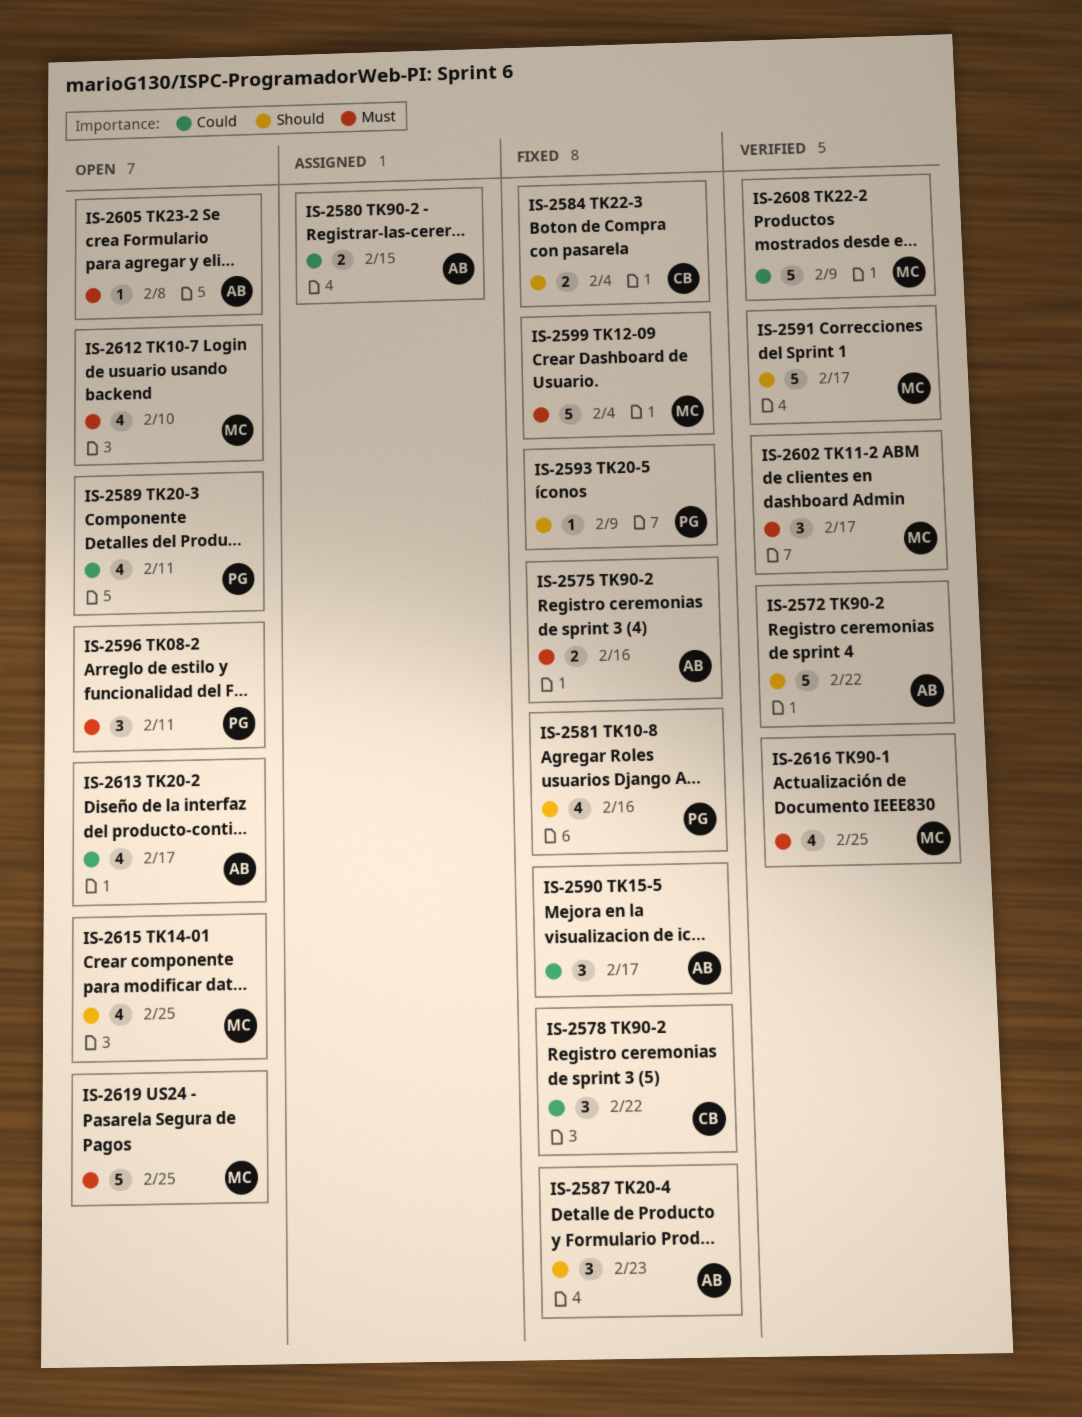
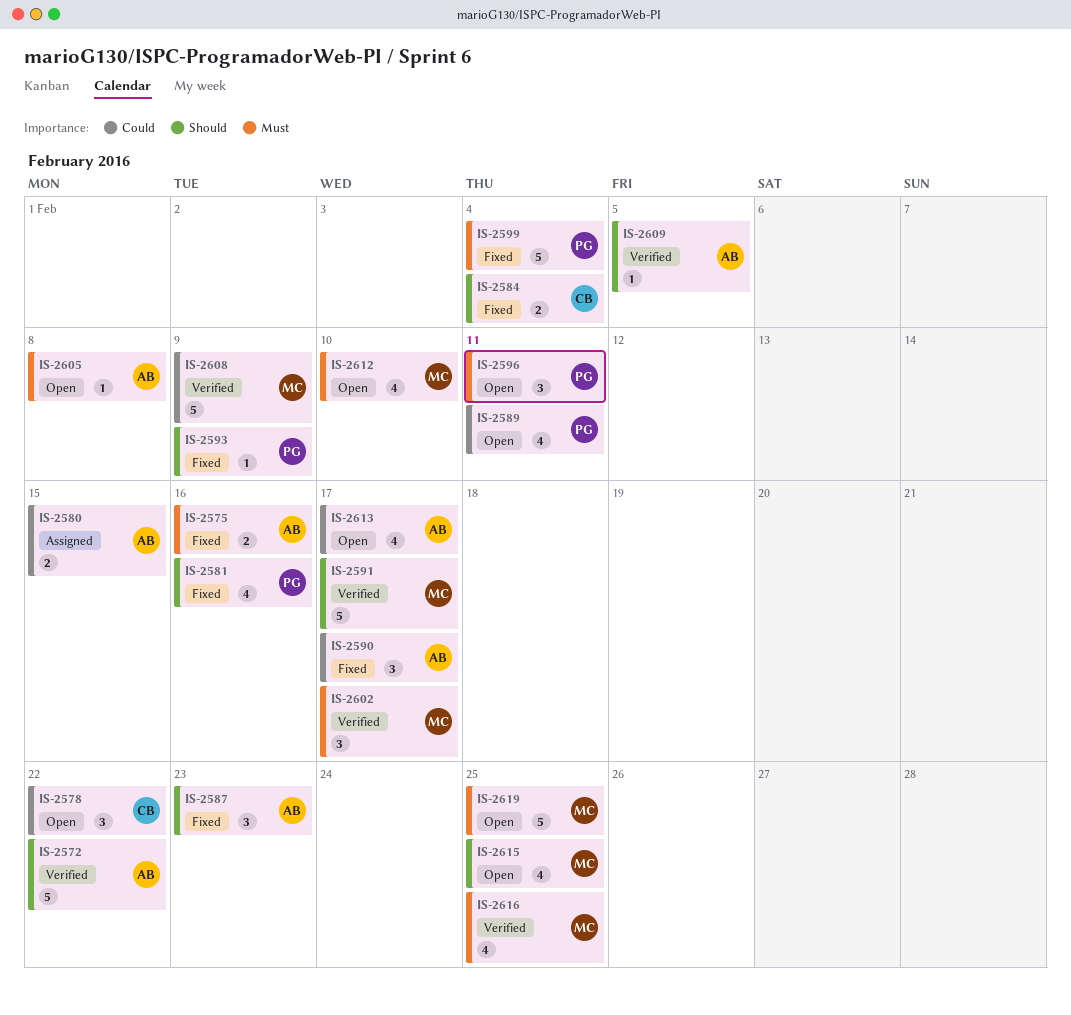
IS-2578, status: Fixed -> Open
IS-2599, owner: MC -> PG
IS-2609: none -> present

